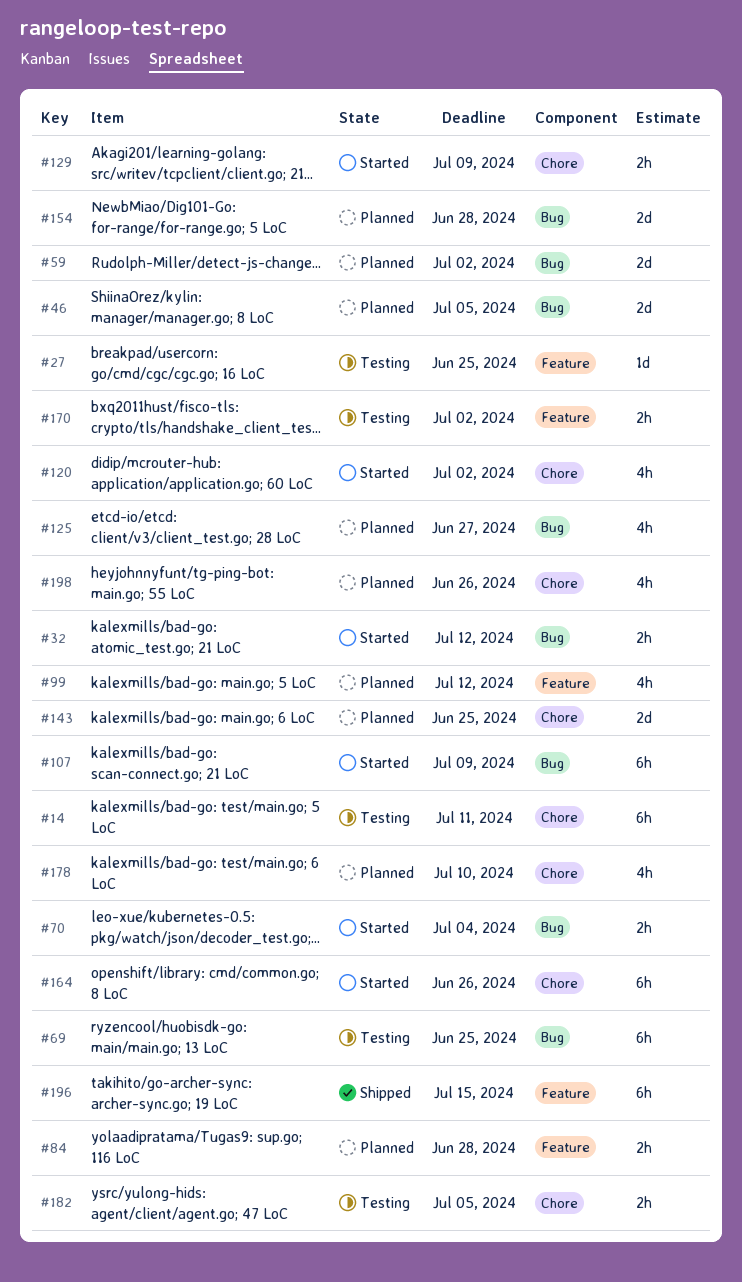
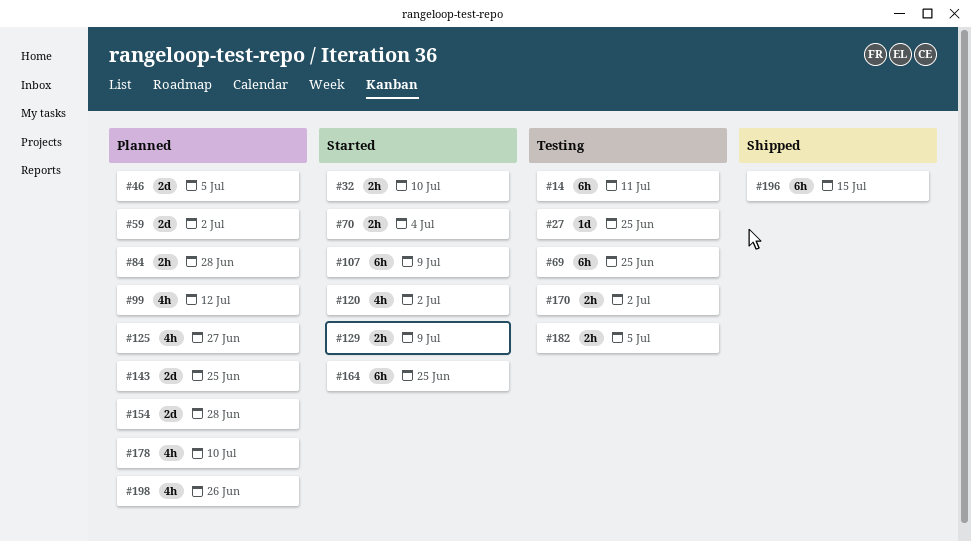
#32, due: Jul 12 -> Jul 10
#164, due: Jun 26 -> Jun 25

